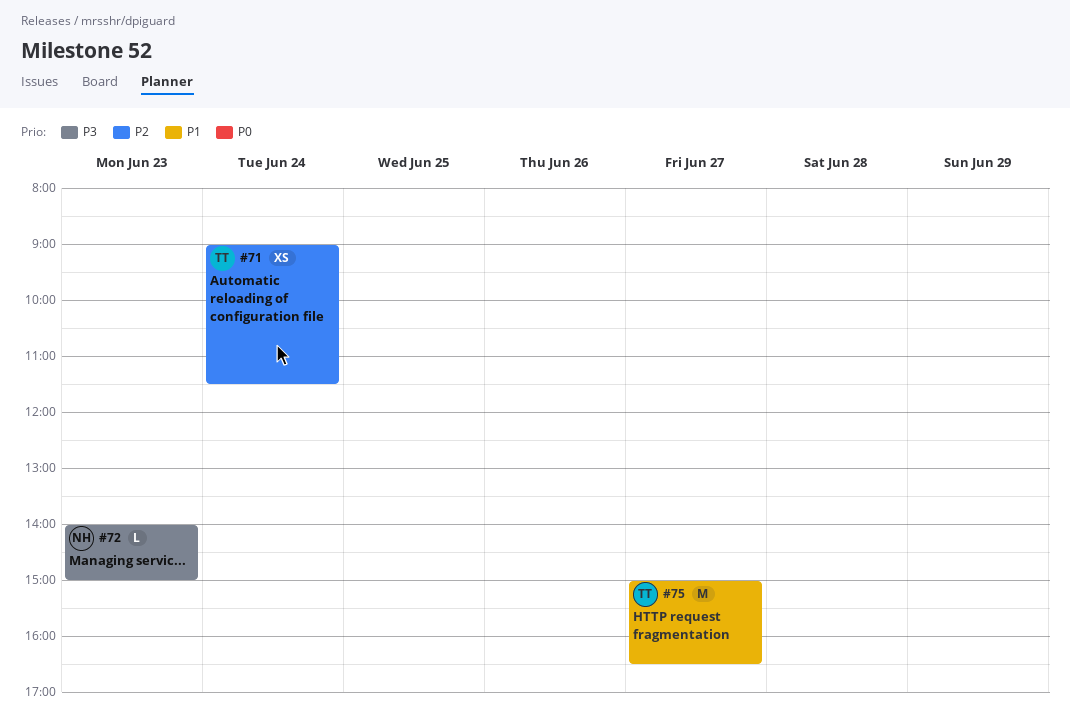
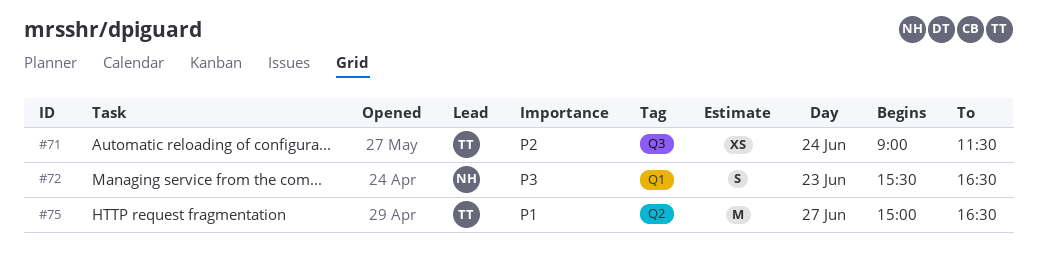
#72, estimate: L -> S
#72, begins: 14:00 -> 15:30
#72, ends: 15:00 -> 16:30

